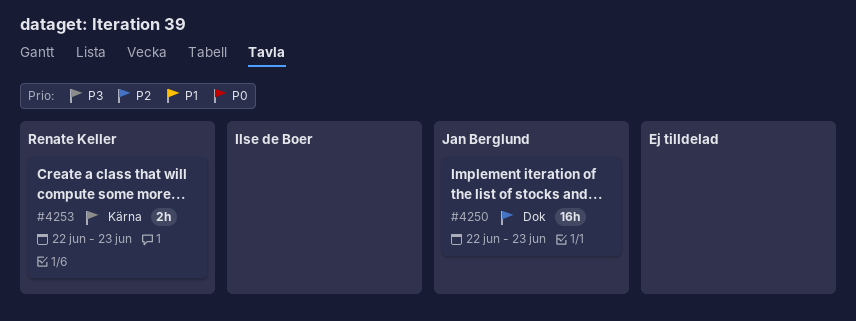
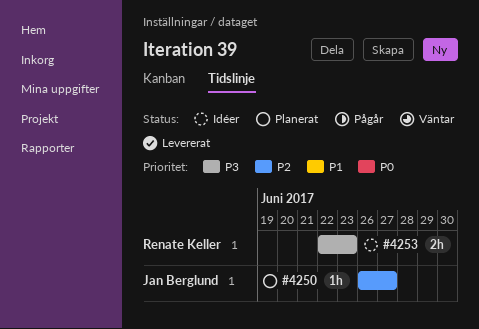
#4250, estimate: 16h -> 1h
#4250, start: Jun 22 -> Jun 26
#4250, due: Jun 23 -> Jun 27

